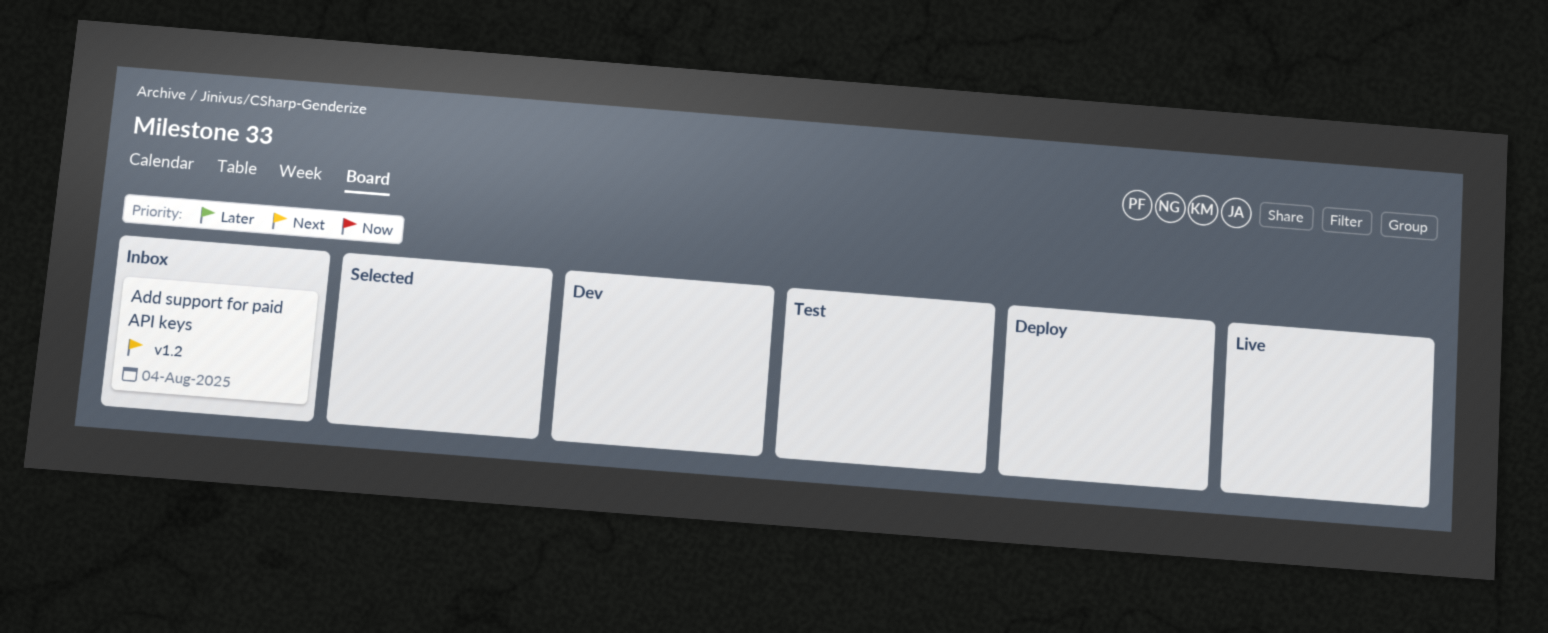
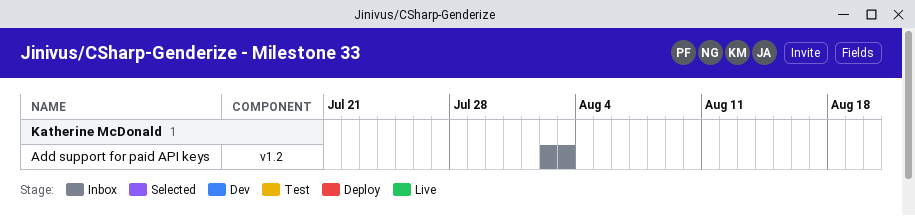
Add support for paid API keys, due: Aug 4 -> Aug 3

